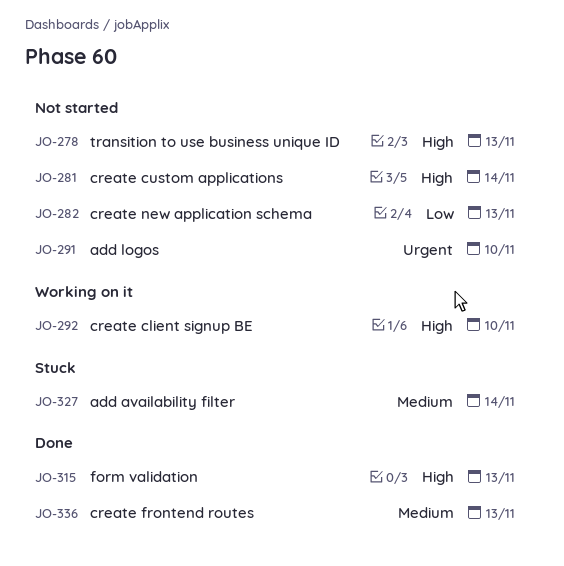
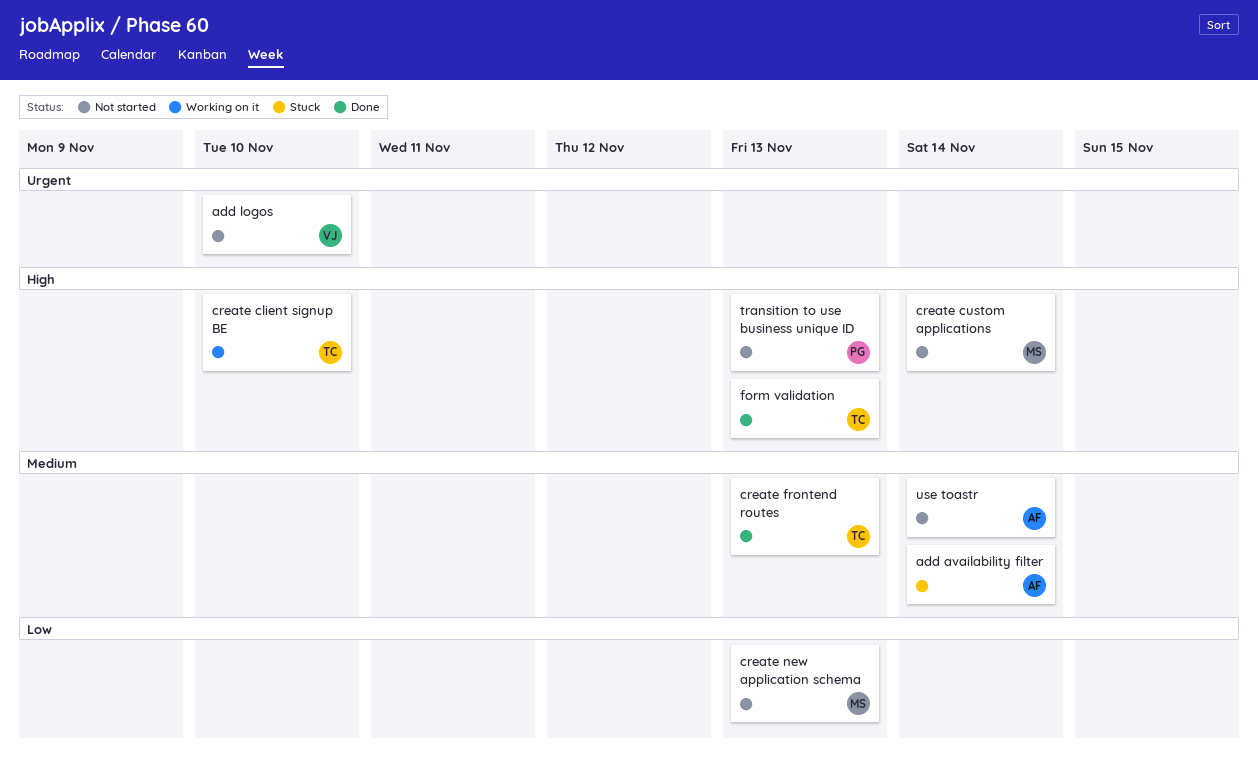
use toastr: none -> present

